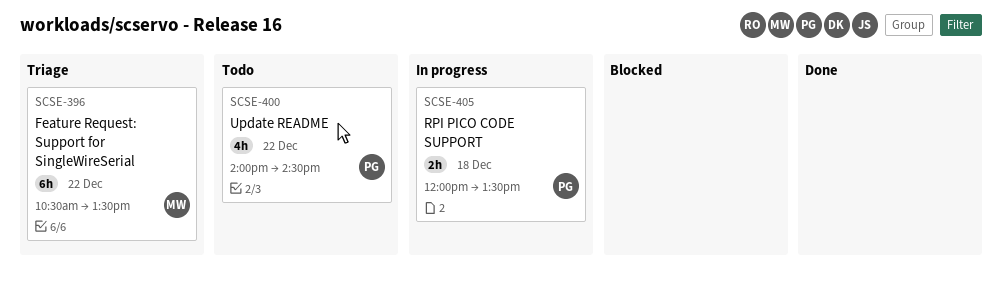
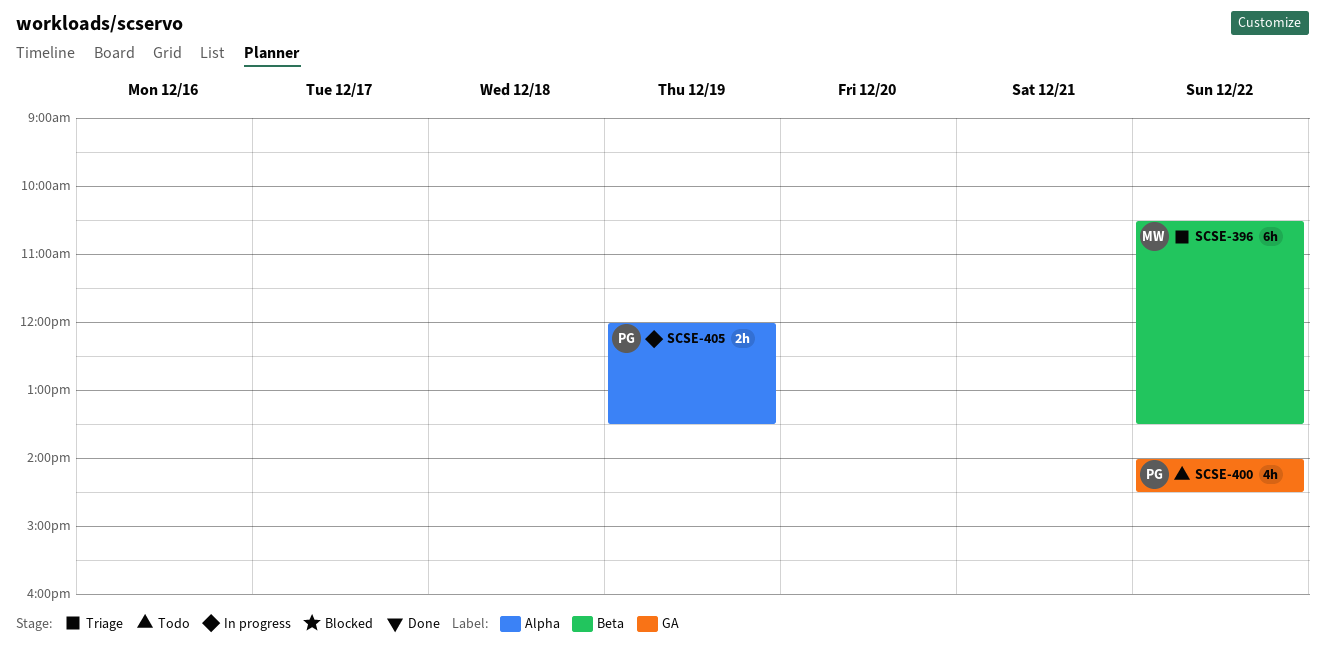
SCSE-405, day: Dec 18 -> Dec 19

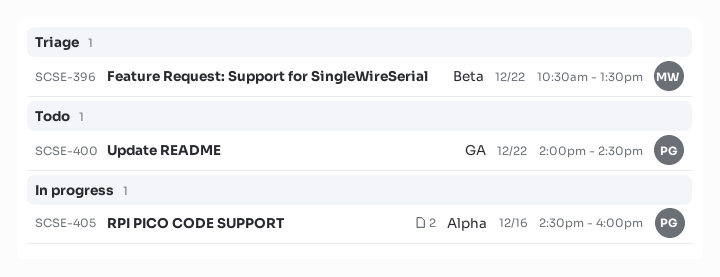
SCSE-405, day: Dec 19 -> Dec 16
SCSE-405, begins: 12:00 -> 14:30
SCSE-405, ends: 13:30 -> 16:00

